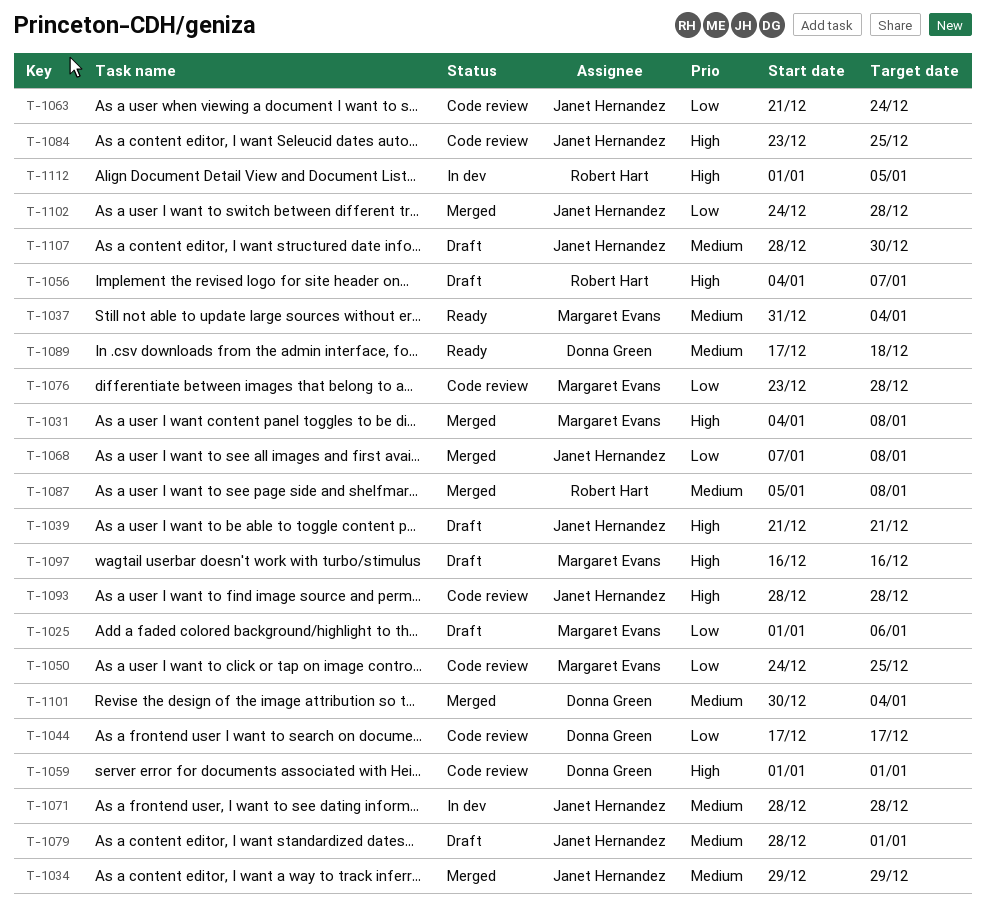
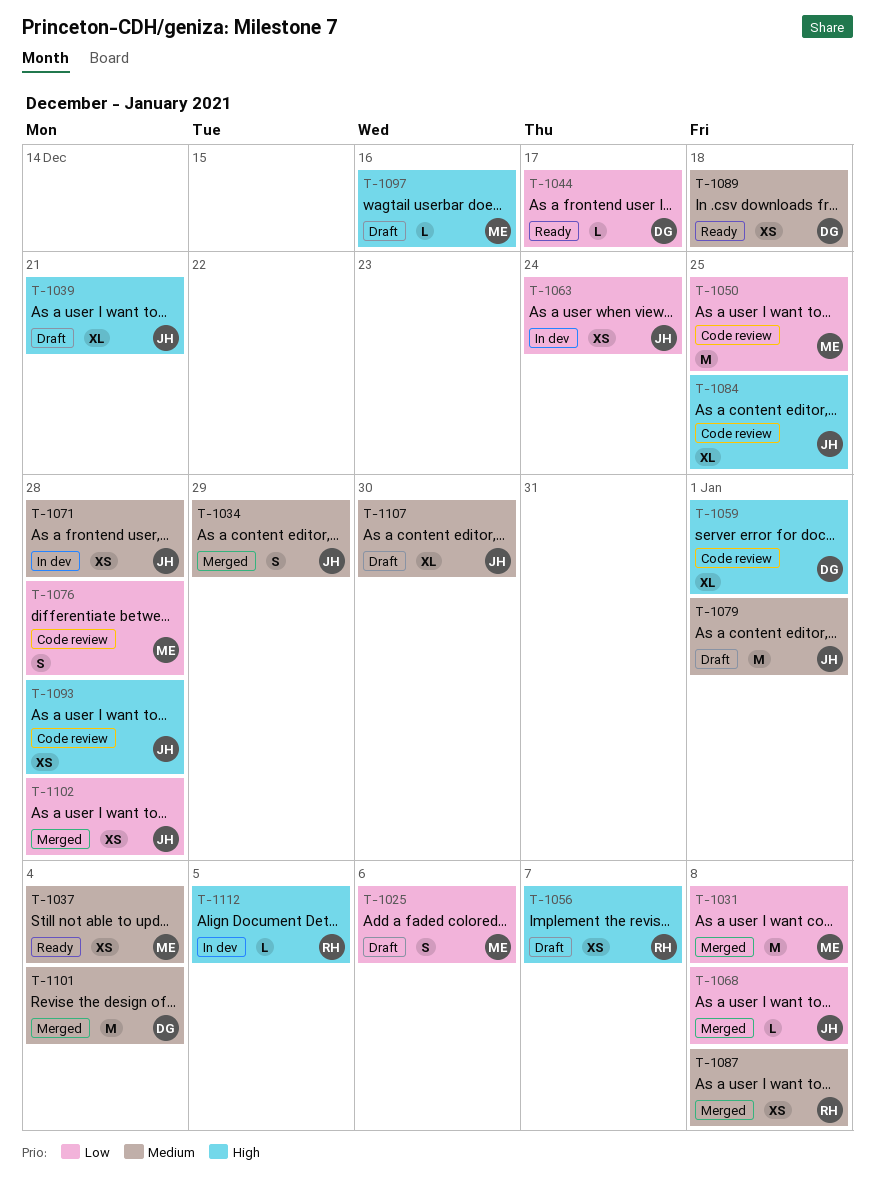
T-1031, priority: High -> Low
T-1044, status: Code review -> Ready
T-1063, status: Code review -> In dev

